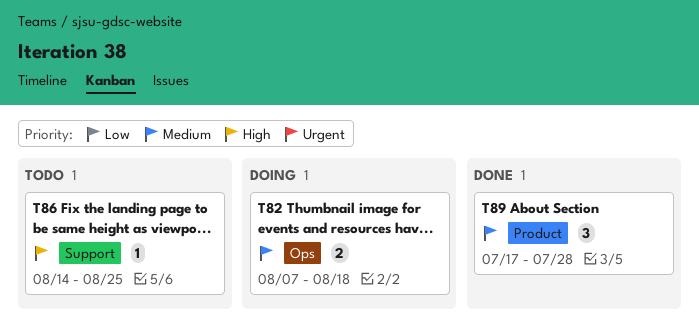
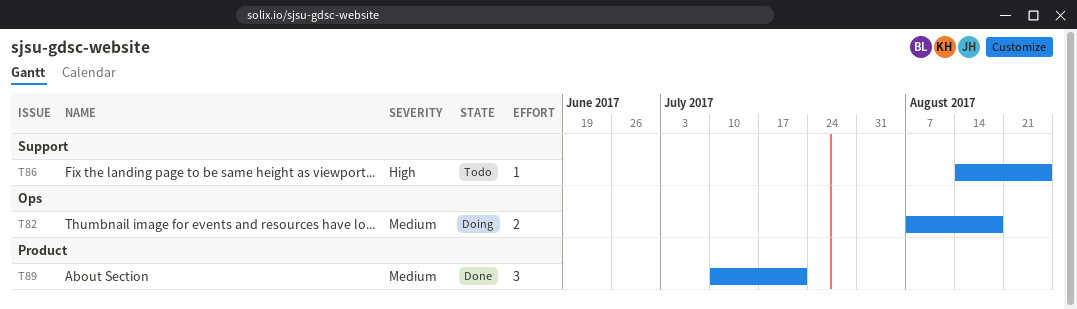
T89, start: Jul 17 -> Jul 10
T89, due: Jul 28 -> Jul 21

